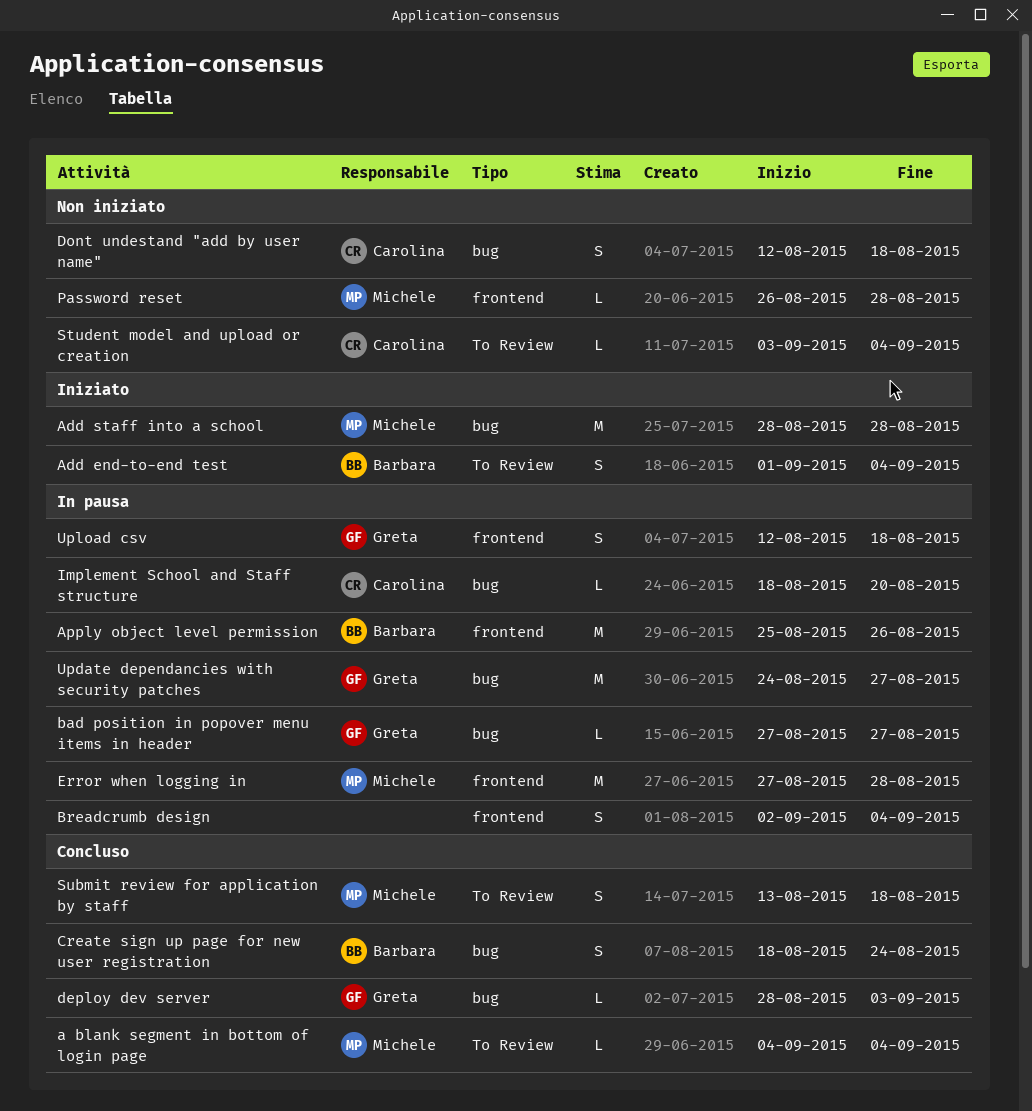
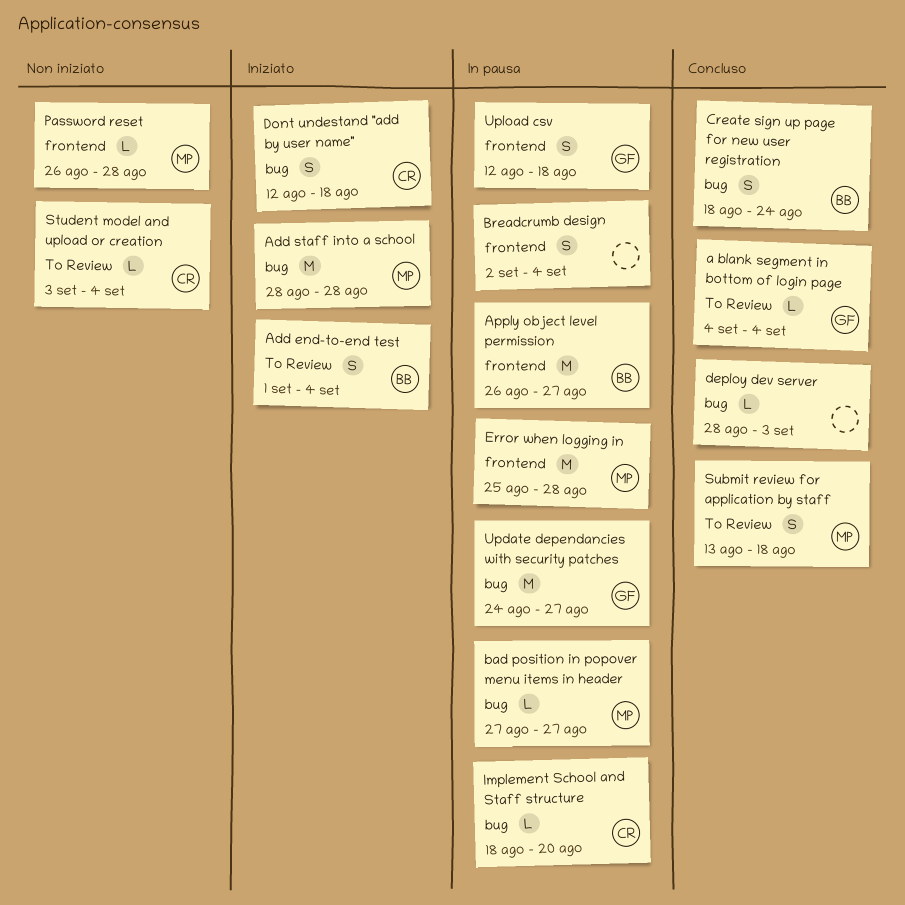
a blank segment in bottom of login page, owner: Michele -> Greta
Apply object level permission, start: Aug 25 -> Aug 26
Apply object level permission, due: Aug 26 -> Aug 27
bad position in popover menu items in header, owner: Greta -> Michele
deploy dev server, owner: Greta -> none
Dont undestand "add by user name", status: Non iniziato -> Iniziato
Error when logging in, start: Aug 27 -> Aug 25

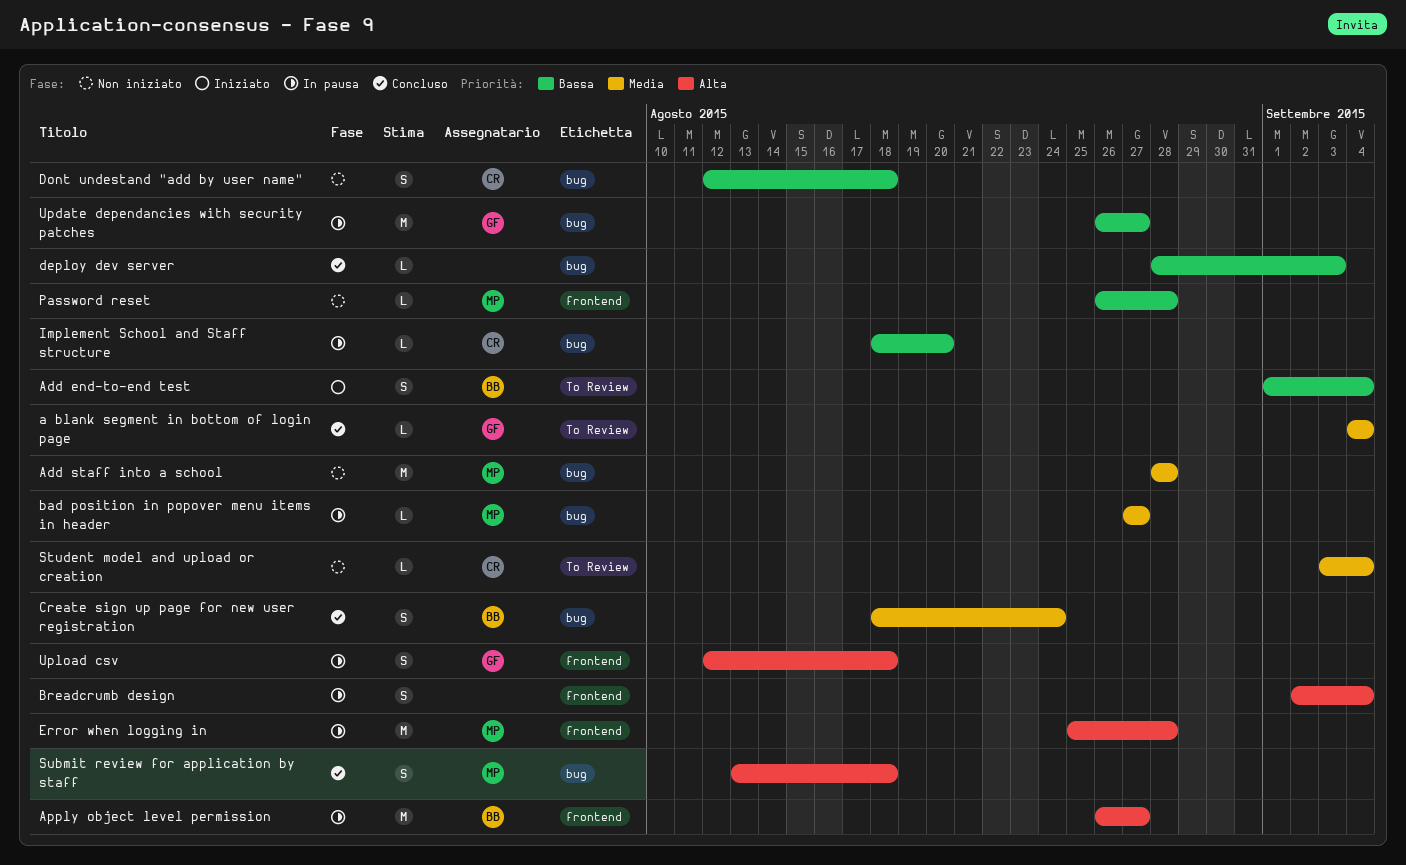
Add staff into a school, status: Iniziato -> Non iniziato
Dont undestand "add by user name", status: Iniziato -> Non iniziato
Submit review for application by staff, label: To Review -> bug
Update dependancies with security patches, start: Aug 24 -> Aug 26

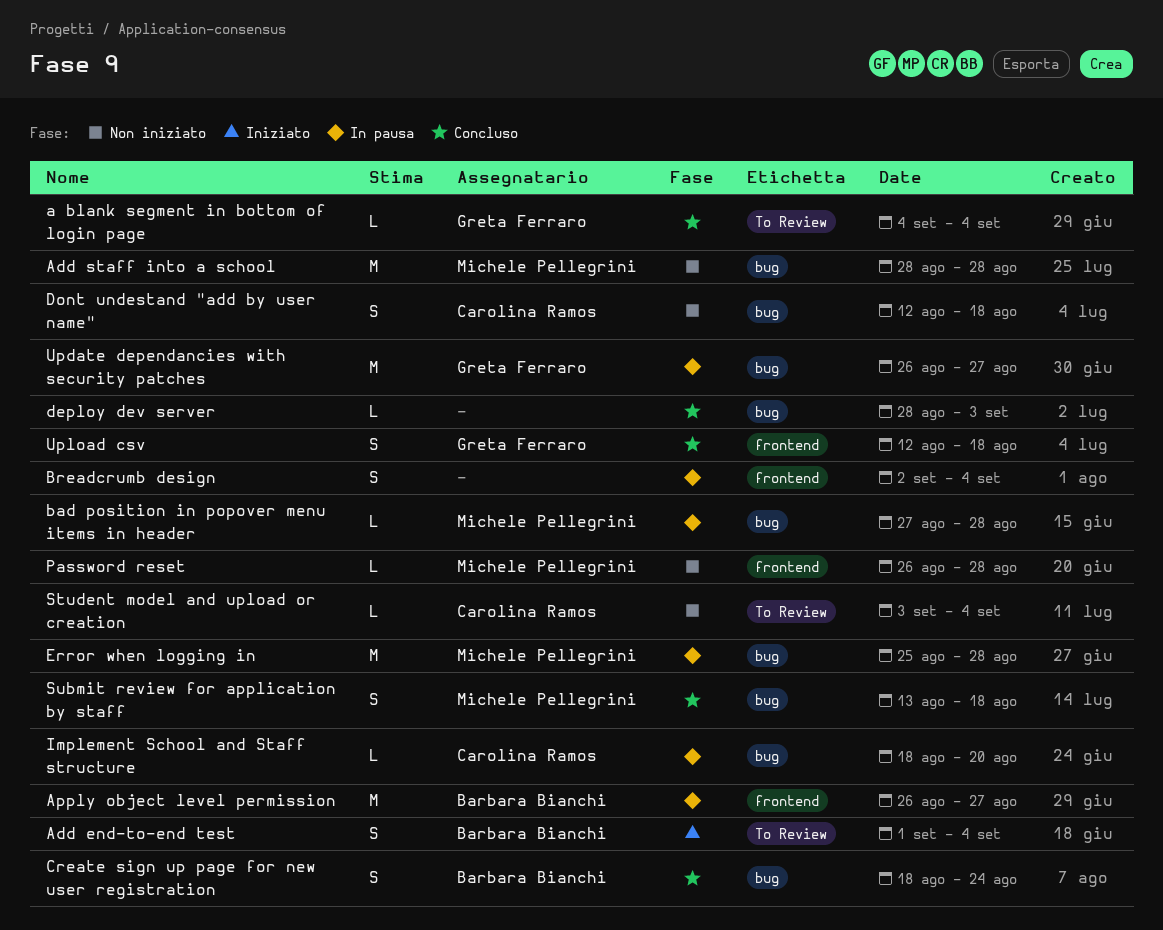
bad position in popover menu items in header, due: Aug 27 -> Aug 28
Error when logging in, label: frontend -> bug
Upload csv, status: In pausa -> Concluso

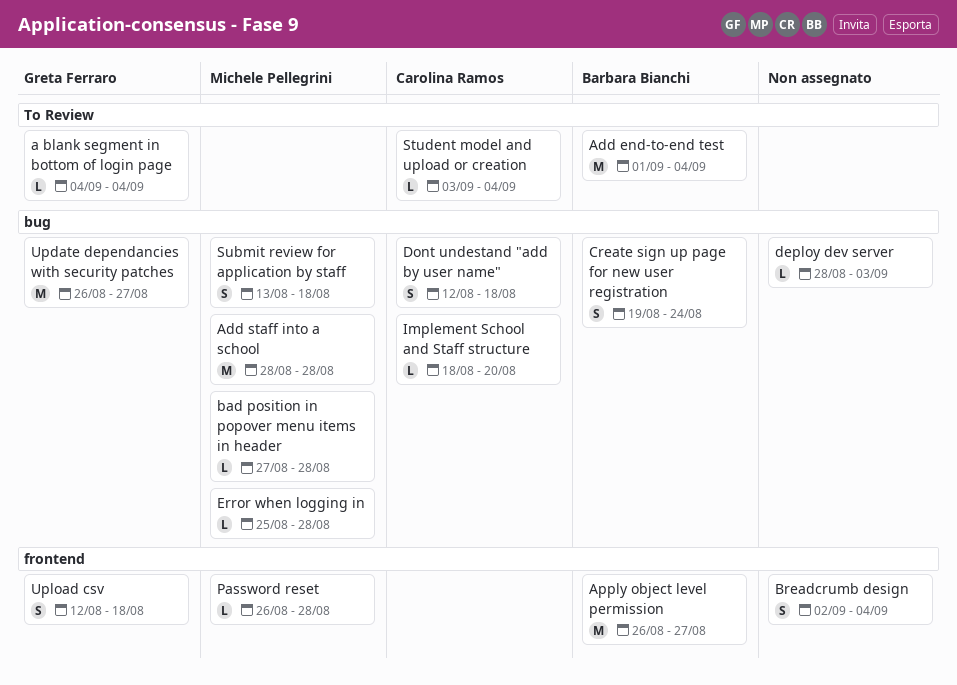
Add end-to-end test, estimate: S -> M
Create sign up page for new user registration, start: Aug 18 -> Aug 19
Error when logging in, estimate: M -> L

